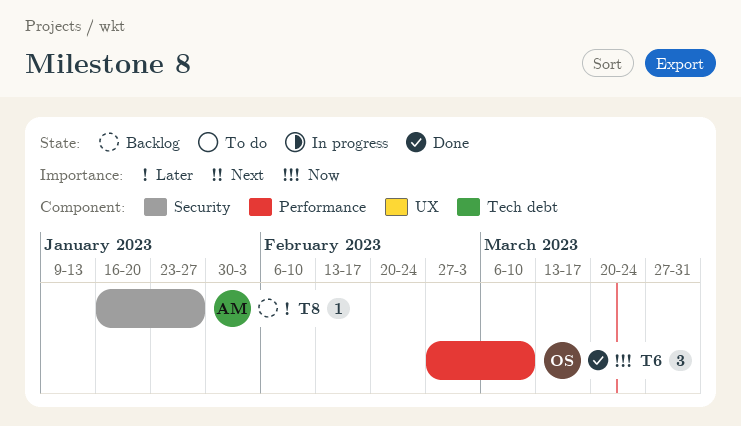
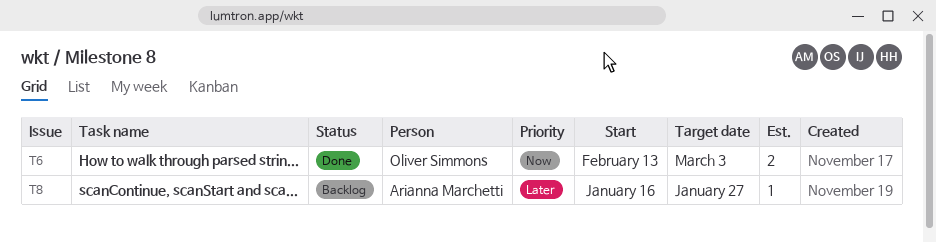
T6, estimate: 3 -> 2
T6, start: Feb 27 -> Feb 13
T6, due: Mar 10 -> Mar 3

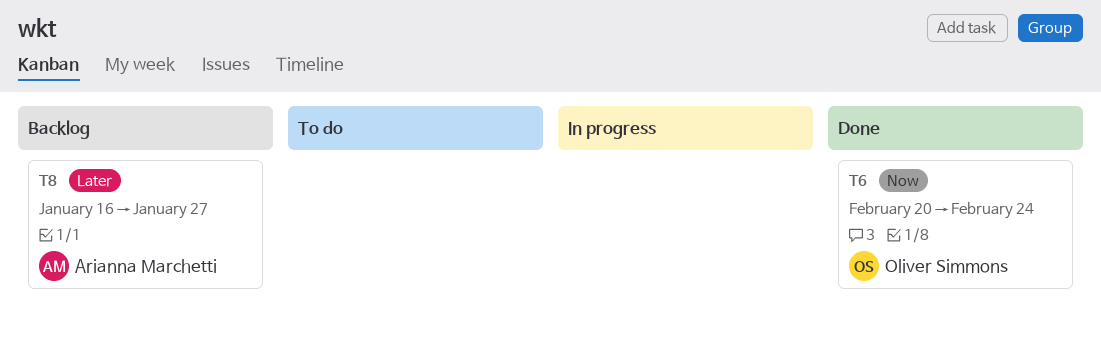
T6, start: Feb 13 -> Feb 20
T6, due: Mar 3 -> Feb 24

